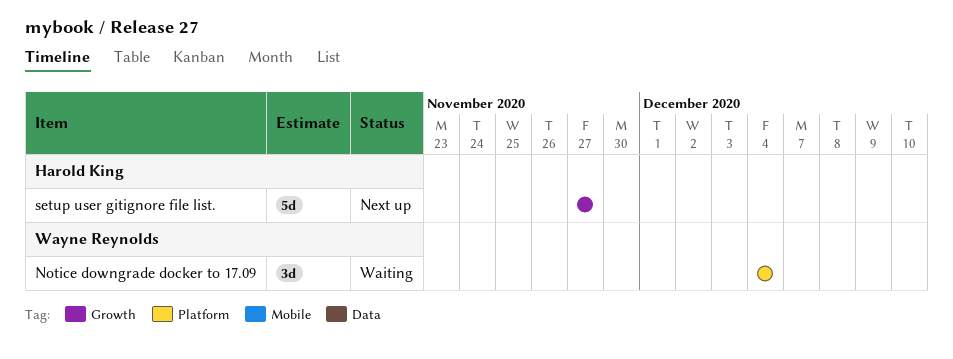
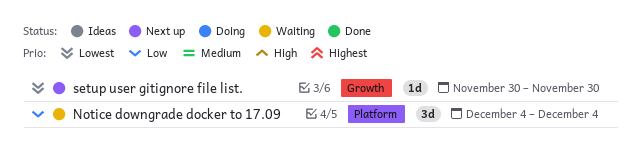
setup user gitignore file list., estimate: 5d -> 1d
setup user gitignore file list., start: Nov 27 -> Nov 30
setup user gitignore file list., due: Nov 27 -> Nov 30

